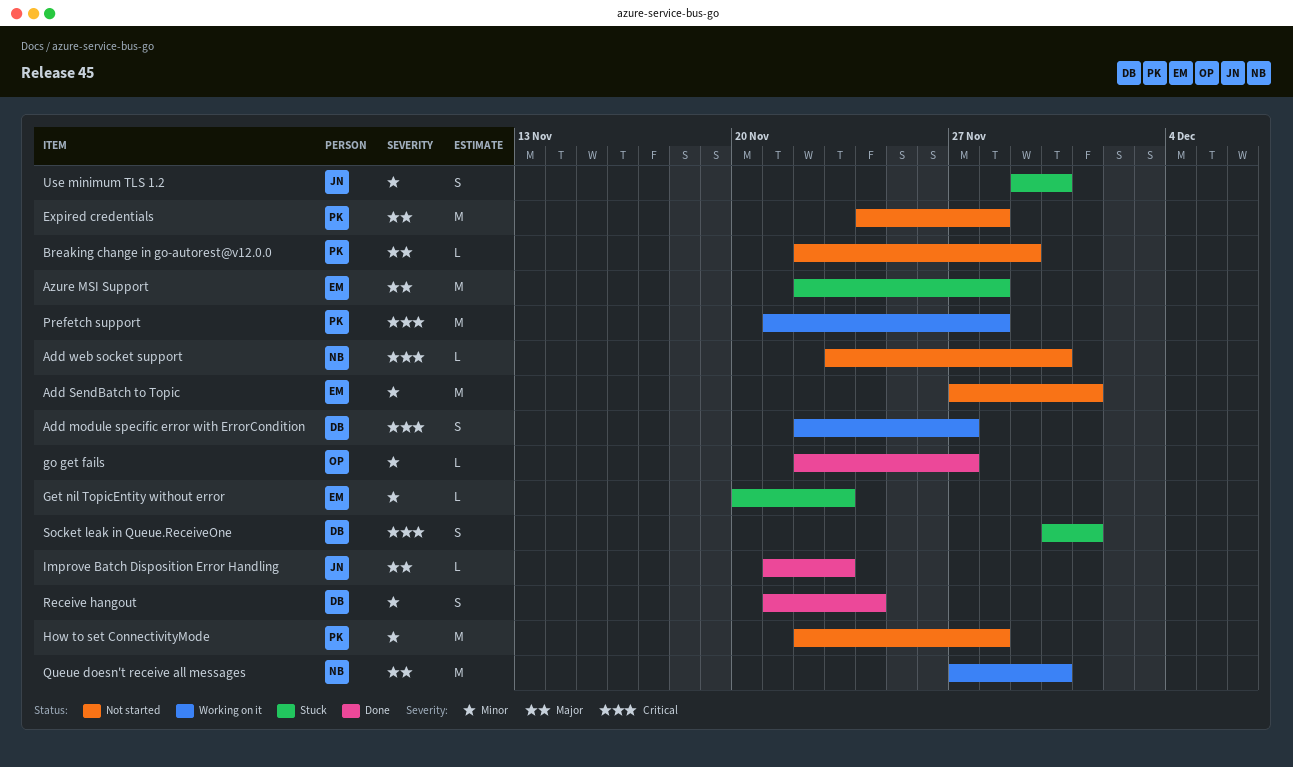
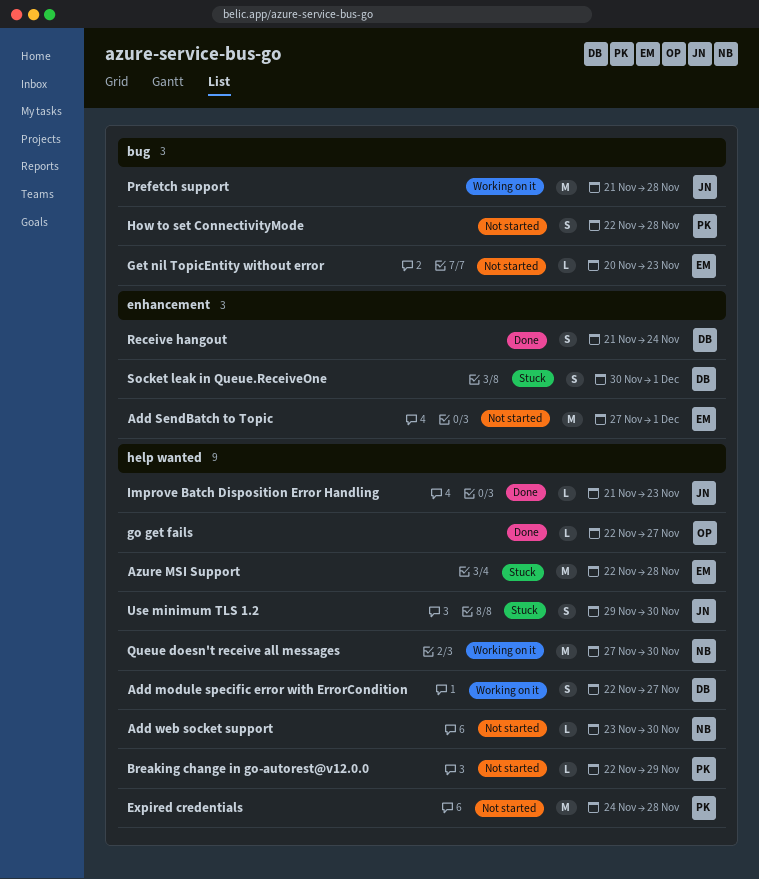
Get nil TopicEntity without error, status: Stuck -> Not started
How to set ConnectivityMode, estimate: M -> S
Prefetch support, owner: PK -> JN

